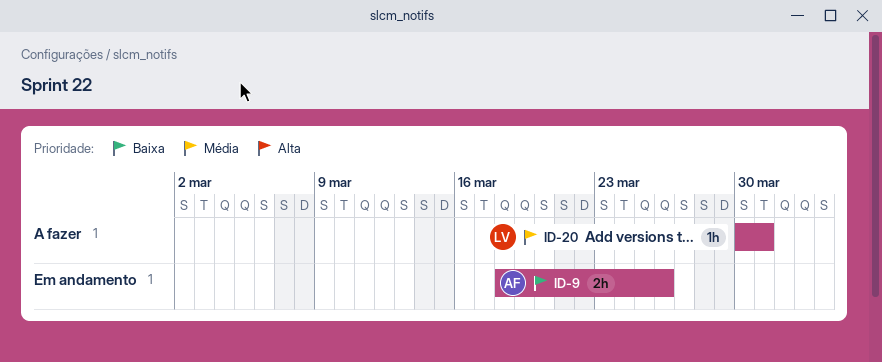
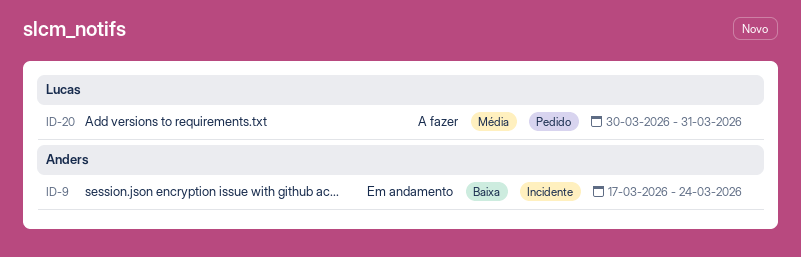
ID-9, start: Mar 18 -> Mar 17
ID-9, due: Mar 26 -> Mar 24

